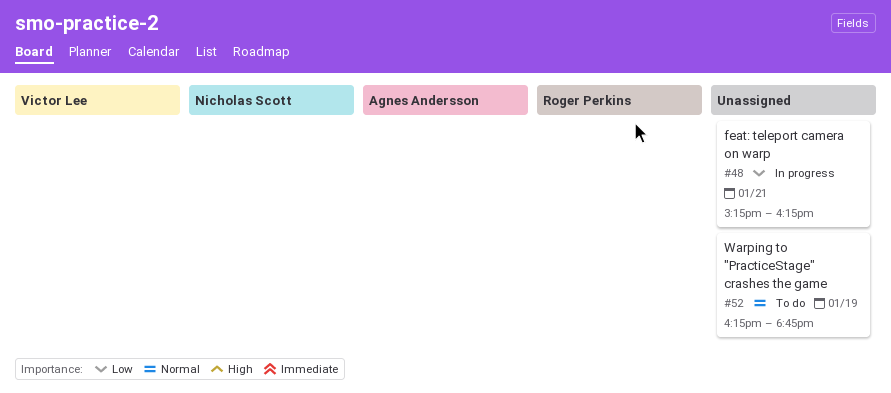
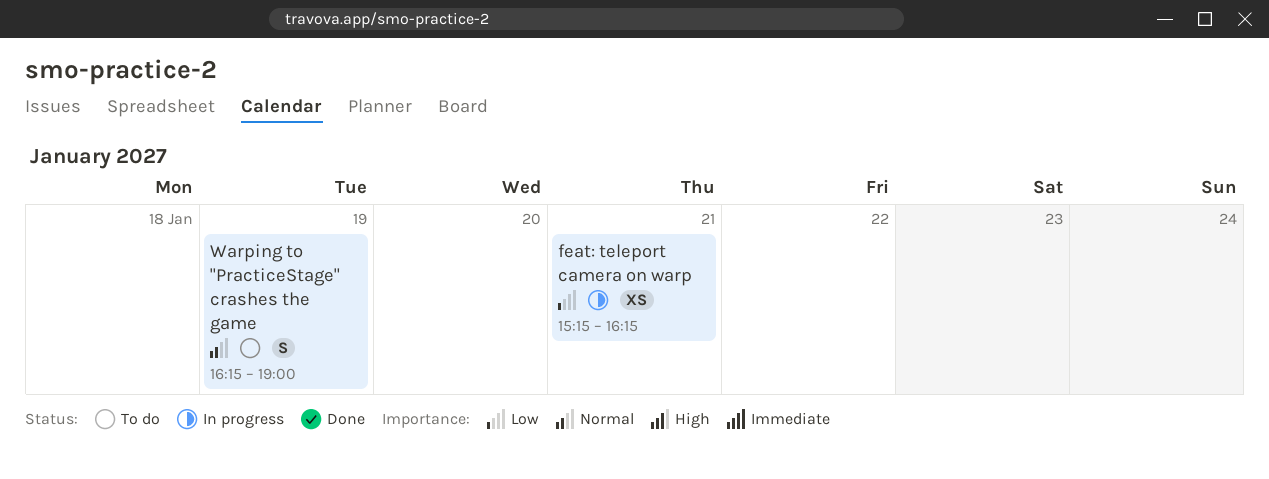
Warping to "PracticeStage" crashes the game, ends: 18:45 -> 19:00

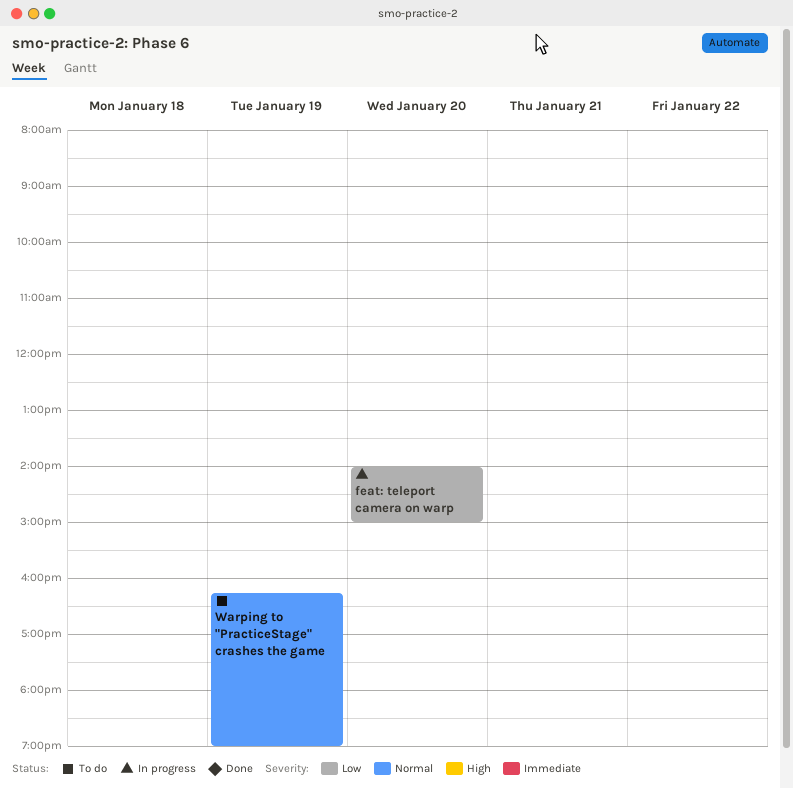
feat: teleport camera on warp, day: Jan 21 -> Jan 20
feat: teleport camera on warp, begins: 15:15 -> 14:00
feat: teleport camera on warp, ends: 16:15 -> 15:00

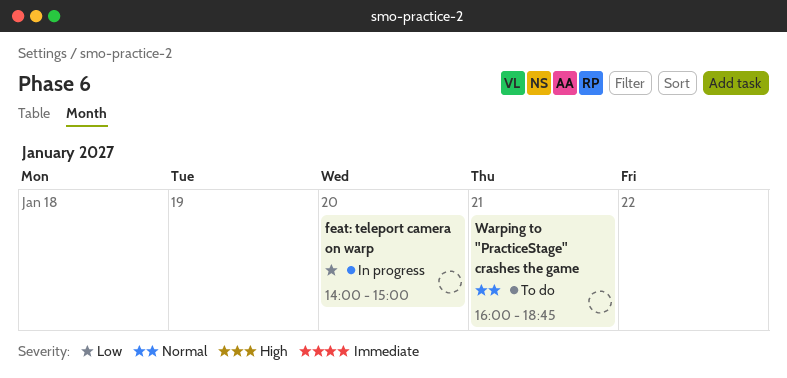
Warping to "PracticeStage" crashes the game, day: Jan 19 -> Jan 21
Warping to "PracticeStage" crashes the game, begins: 16:15 -> 16:00
Warping to "PracticeStage" crashes the game, ends: 19:00 -> 18:45

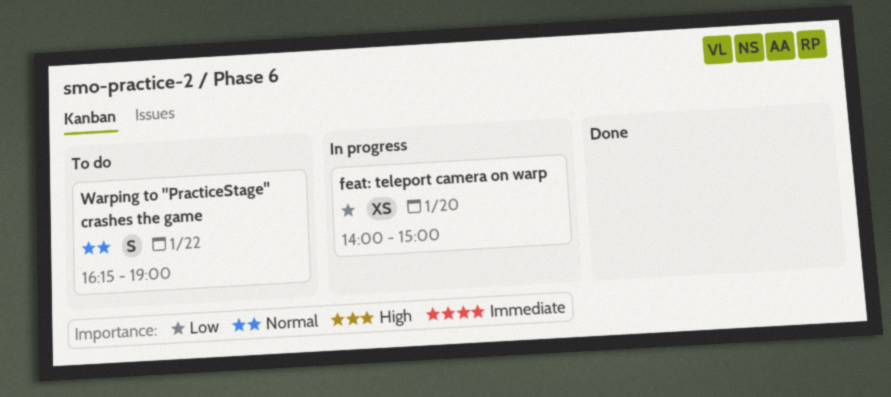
Warping to "PracticeStage" crashes the game, day: Jan 21 -> Jan 22
Warping to "PracticeStage" crashes the game, begins: 16:00 -> 16:15
Warping to "PracticeStage" crashes the game, ends: 18:45 -> 19:00

